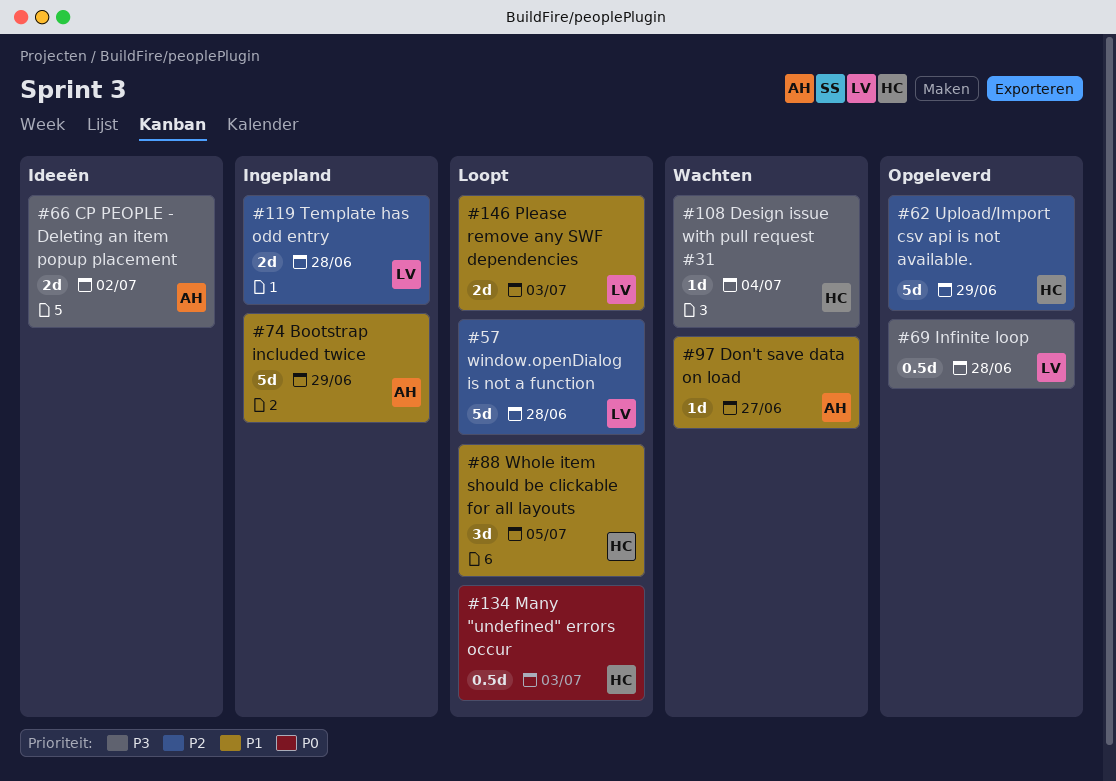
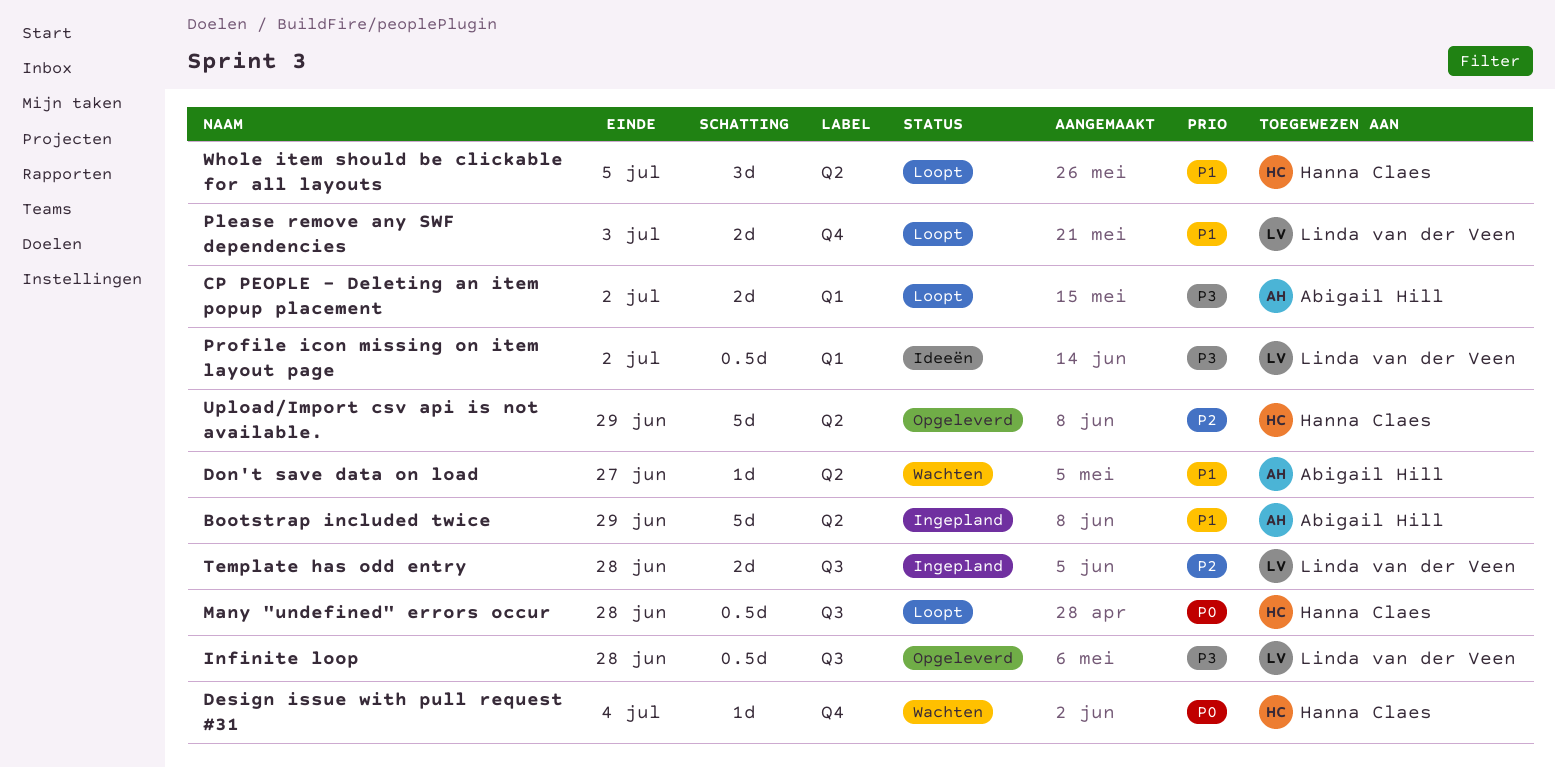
CP PEOPLE - Deleting an item popup placement, status: Ideeën -> Loopt
Design issue with pull request #31, priority: P3 -> P0
Many "undefined" errors occur, due: Jul 3 -> Jun 28
Profile icon missing on item layout page: none -> present
window.openDialog is not a function: present -> none

